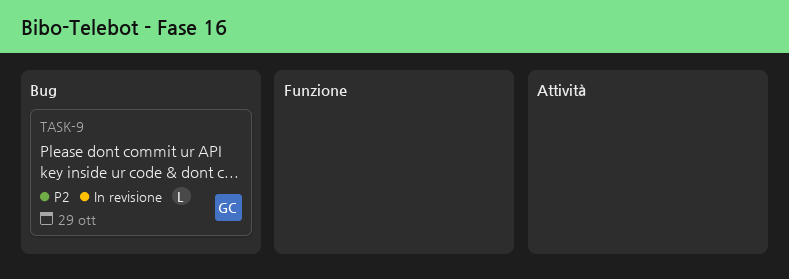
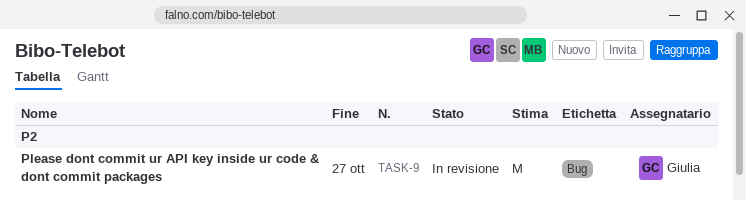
TASK-9, estimate: L -> M
TASK-9, due: Oct 29 -> Oct 27

